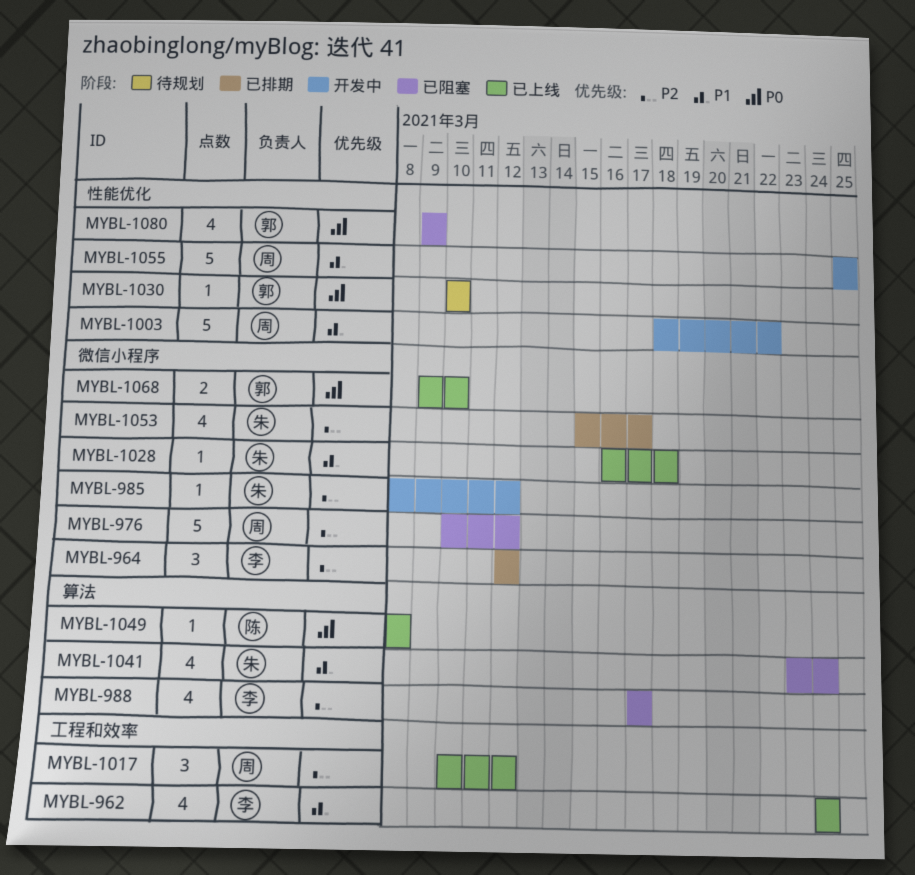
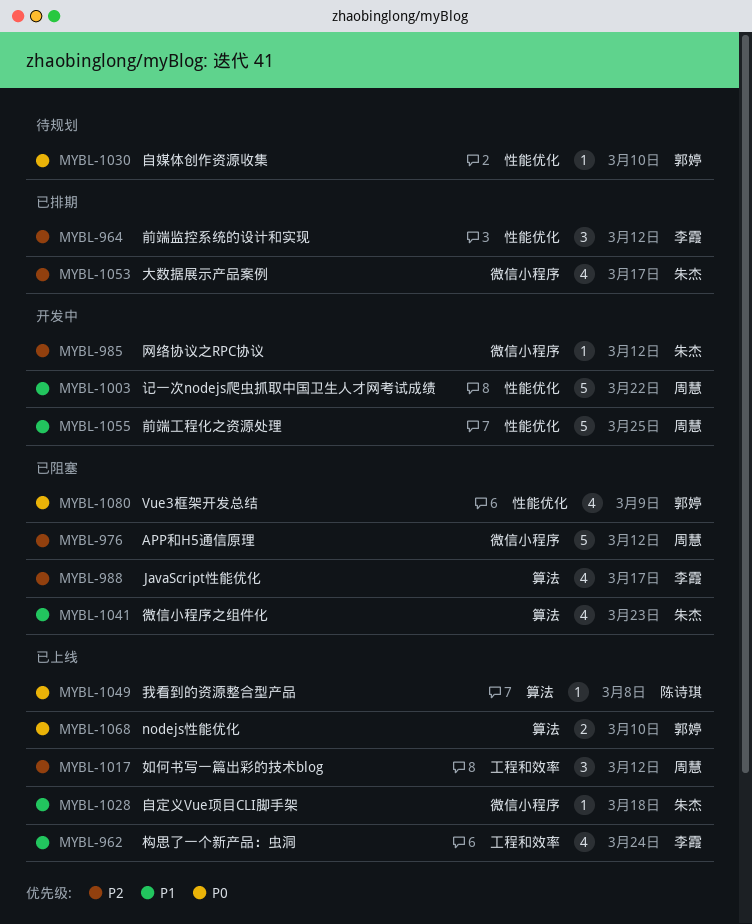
MYBL-964, label: 微信小程序 -> 性能优化
MYBL-1041, due: Mar 24 -> Mar 23
MYBL-1068, label: 微信小程序 -> 算法

